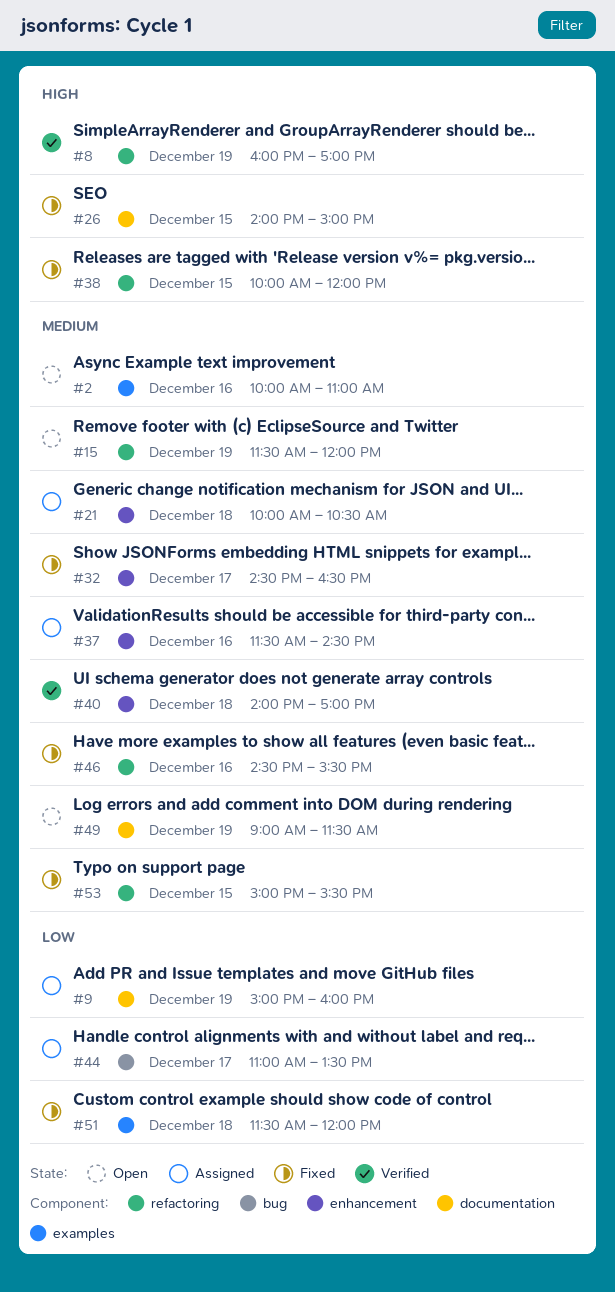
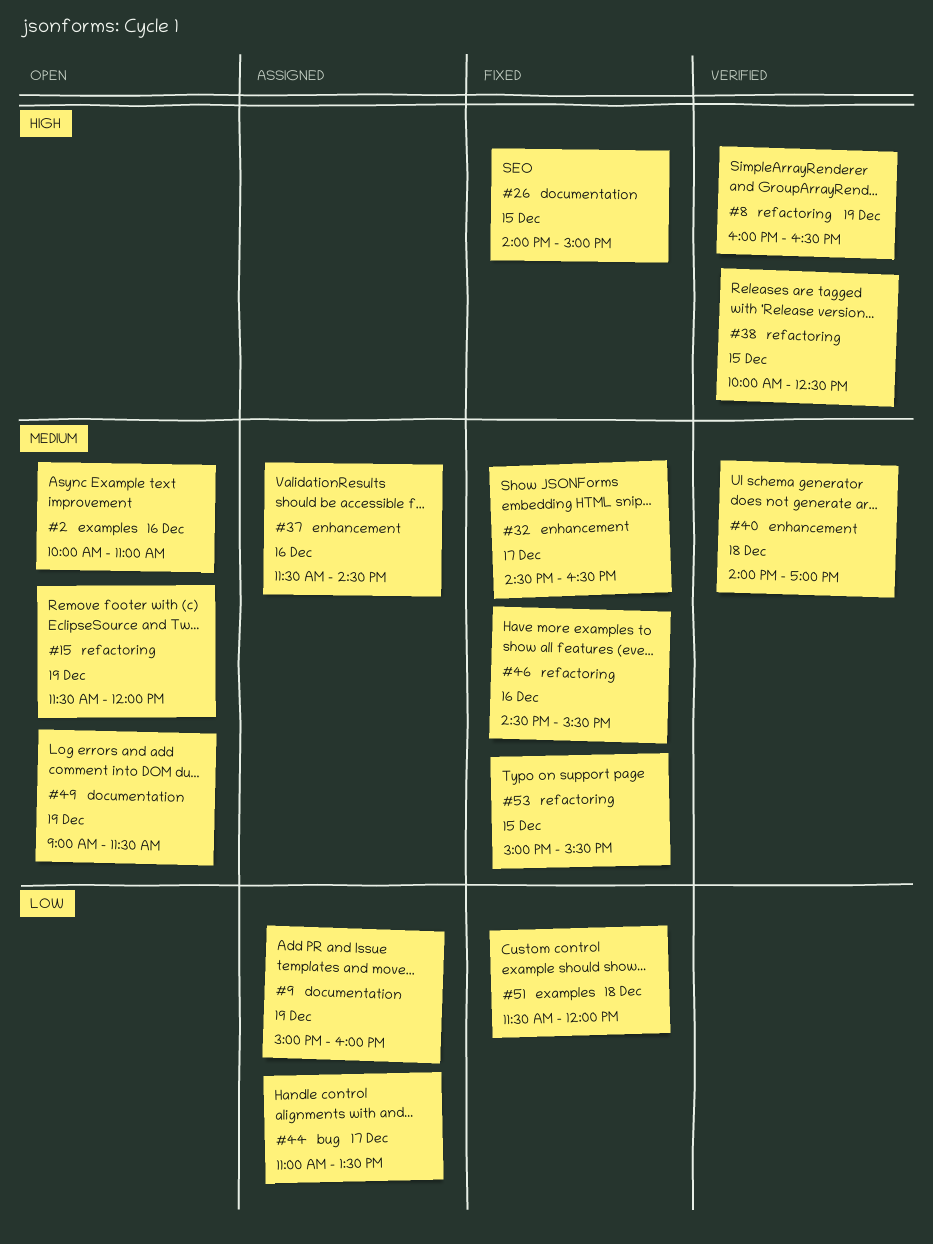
#8, ends: 17:00 -> 16:30
#21: present -> none
#38, status: Fixed -> Verified
#38, ends: 12:00 -> 12:30

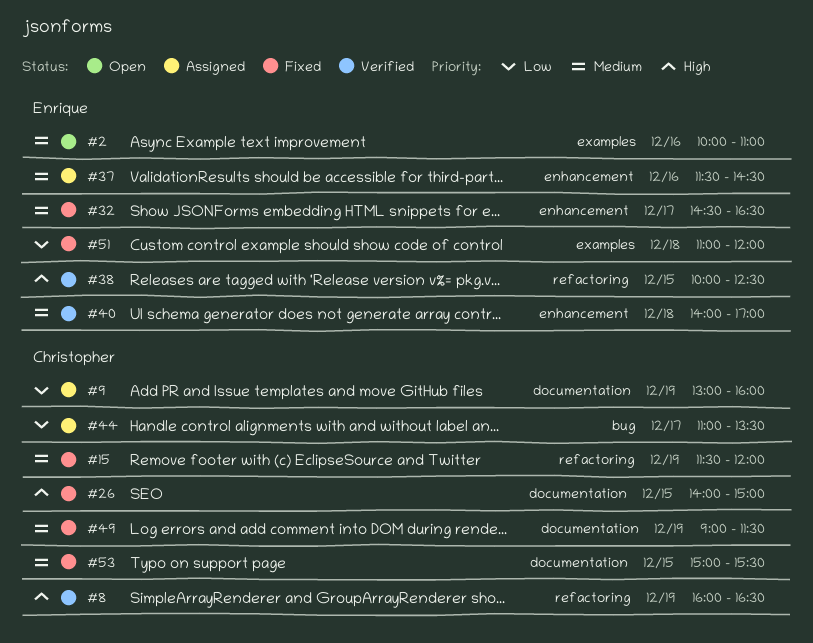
#9, begins: 15:00 -> 13:00
#15, status: Open -> Fixed
#46: present -> none
#49, status: Open -> Fixed
#51, begins: 11:30 -> 11:00
#53, label: refactoring -> documentation

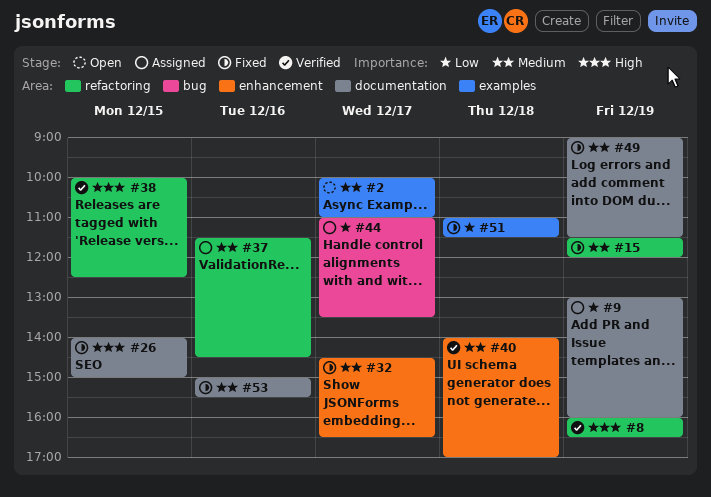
#2, day: Dec 16 -> Dec 17
#37, label: enhancement -> refactoring
#51, ends: 12:00 -> 11:30
#53, day: Dec 15 -> Dec 16

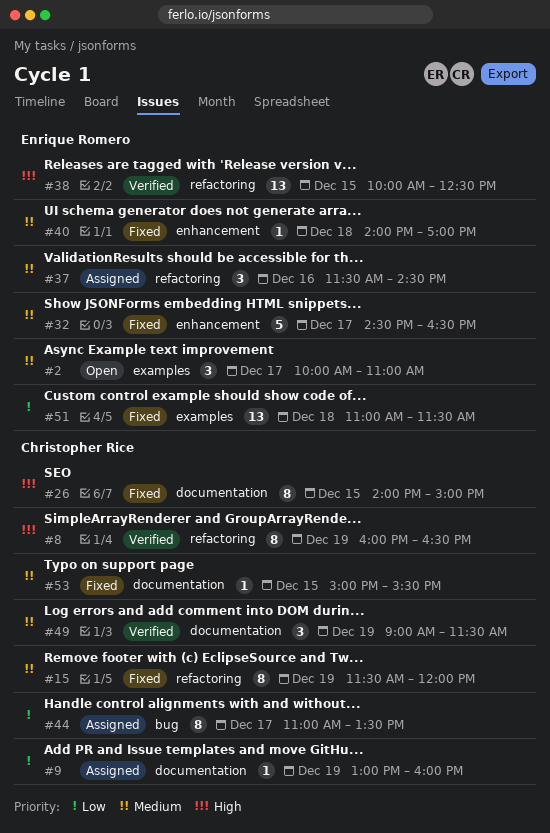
#40, status: Verified -> Fixed
#49, status: Fixed -> Verified
#53, day: Dec 16 -> Dec 15

